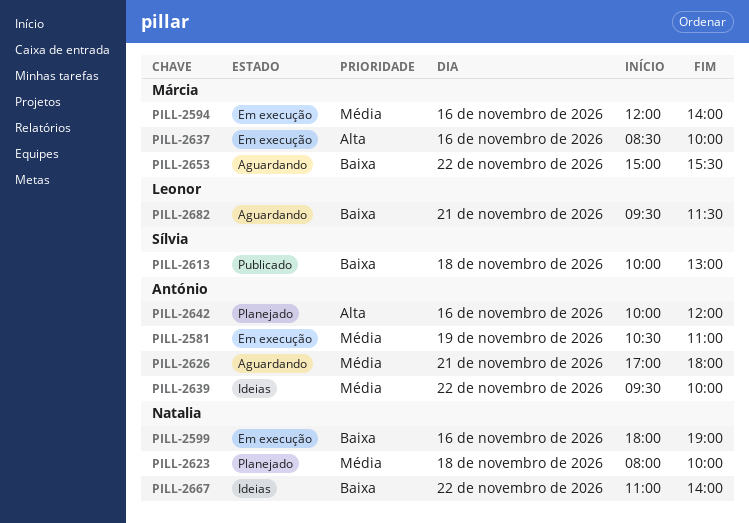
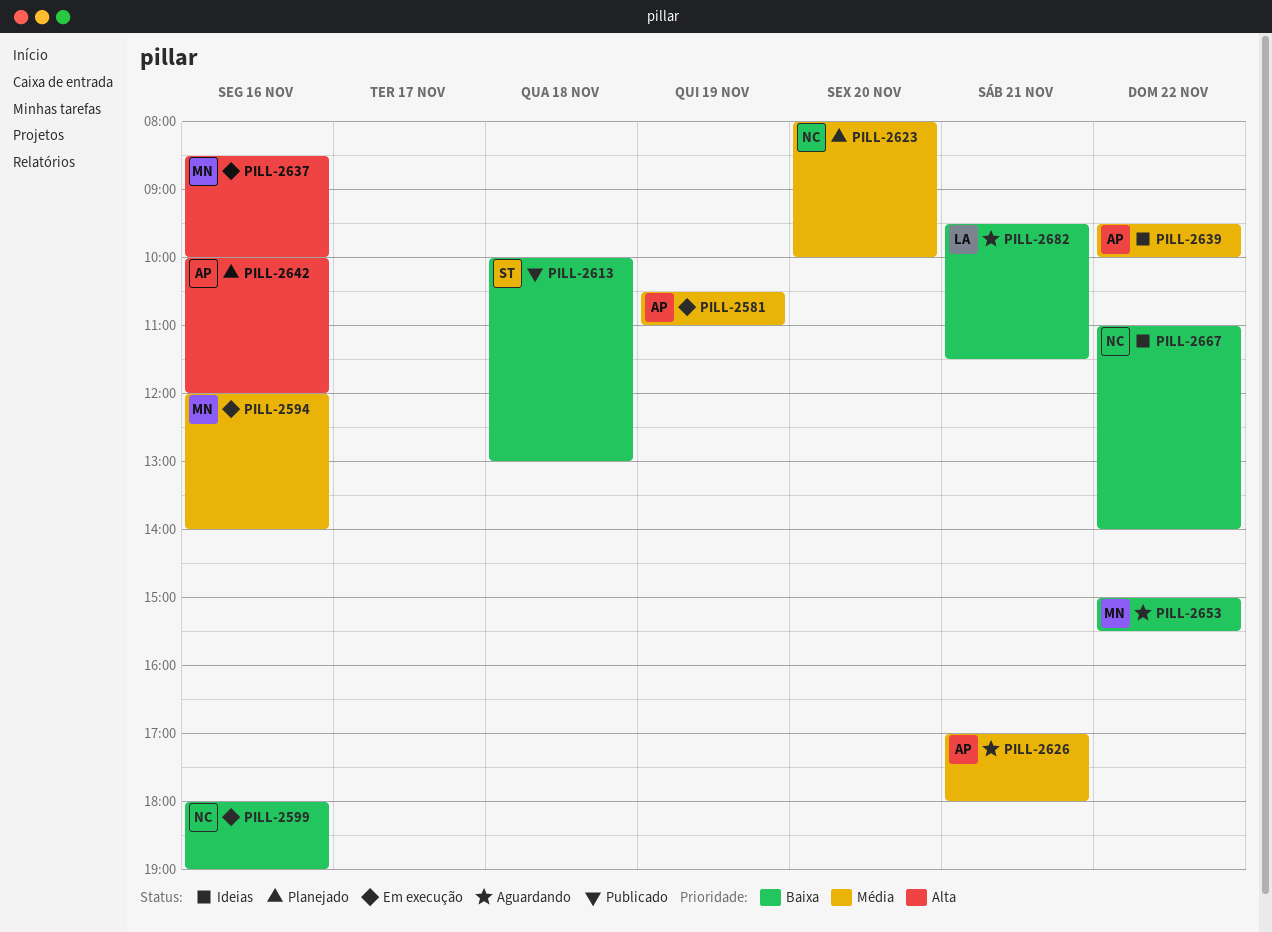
PILL-2623, day: Nov 18 -> Nov 20

